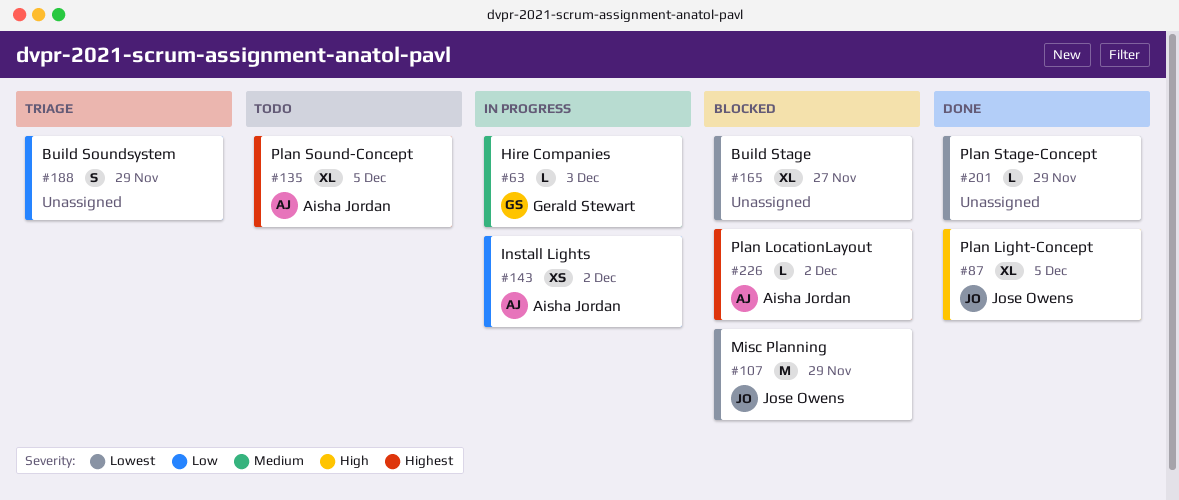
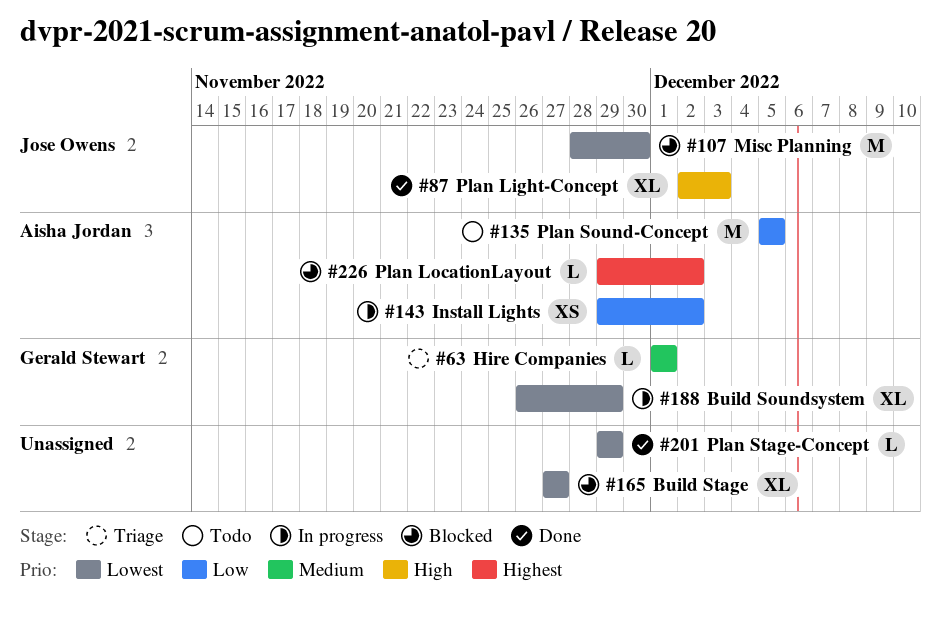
#63, status: In progress -> Triage
#63, due: Dec 3 -> Dec 1
#87, due: Dec 5 -> Dec 3
#107, due: Nov 29 -> Nov 30
#135, priority: Highest -> Low
#135, estimate: XL -> M
#188, status: Triage -> In progress
#188, owner: none -> Gerald Stewart
#188, priority: Low -> Lowest
#188, estimate: S -> XL

